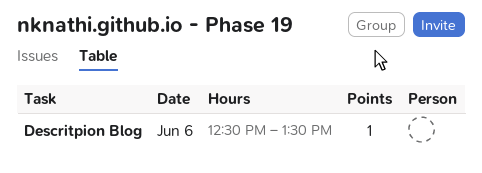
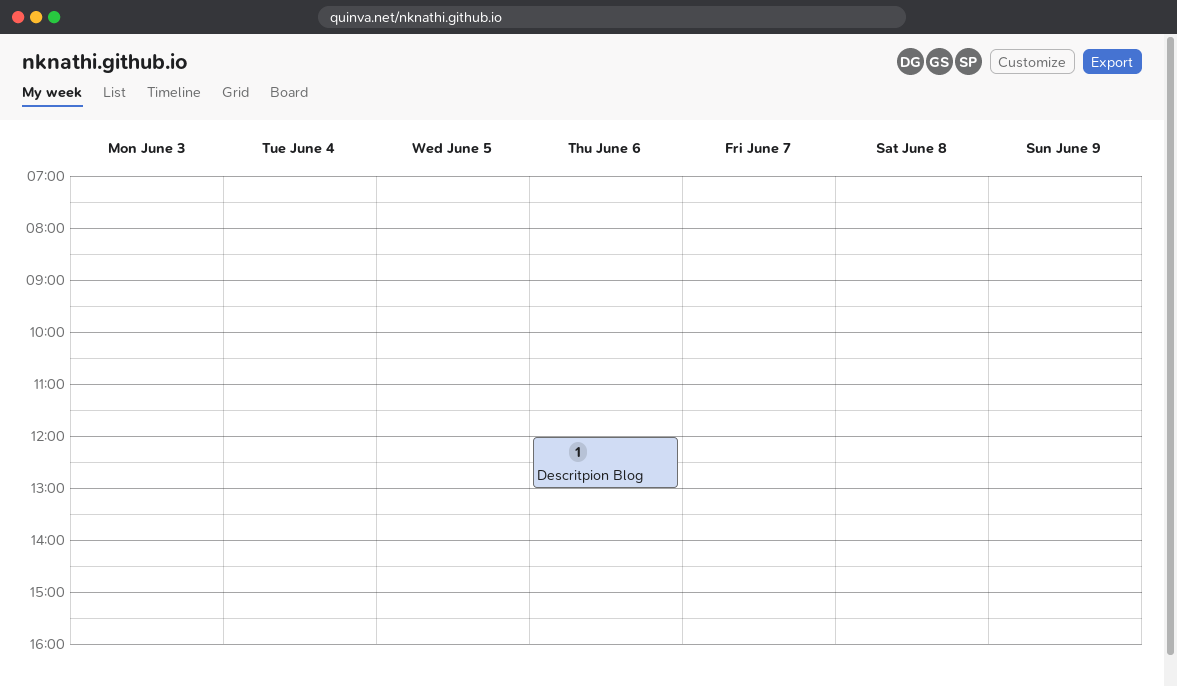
Descritpion Blog, begins: 12:30 -> 12:00
Descritpion Blog, ends: 13:30 -> 13:00

